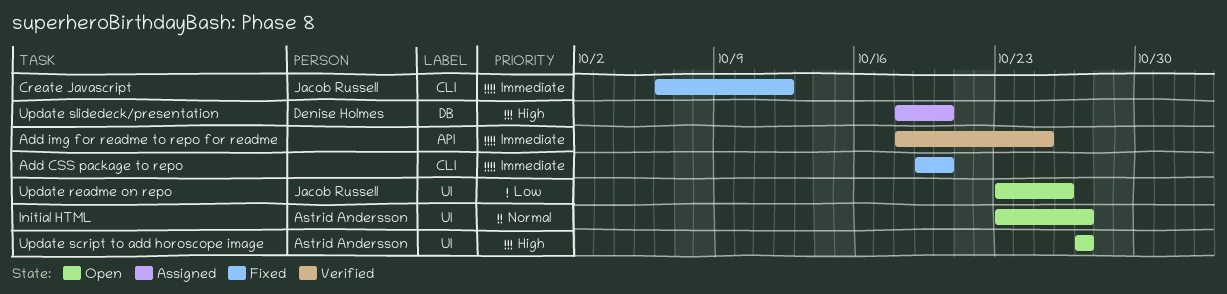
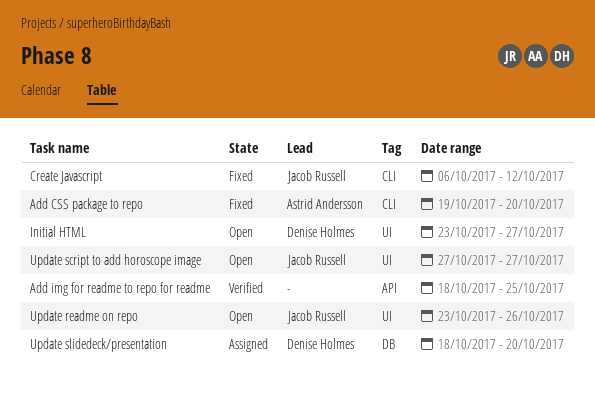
Add CSS package to repo, owner: none -> Astrid Andersson
Initial HTML, owner: Astrid Andersson -> Denise Holmes
Update script to add horoscope image, owner: Astrid Andersson -> Jacob Russell

